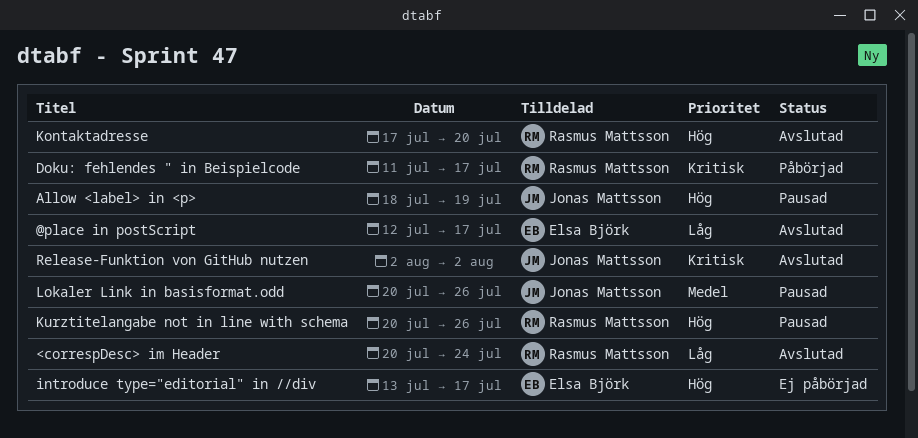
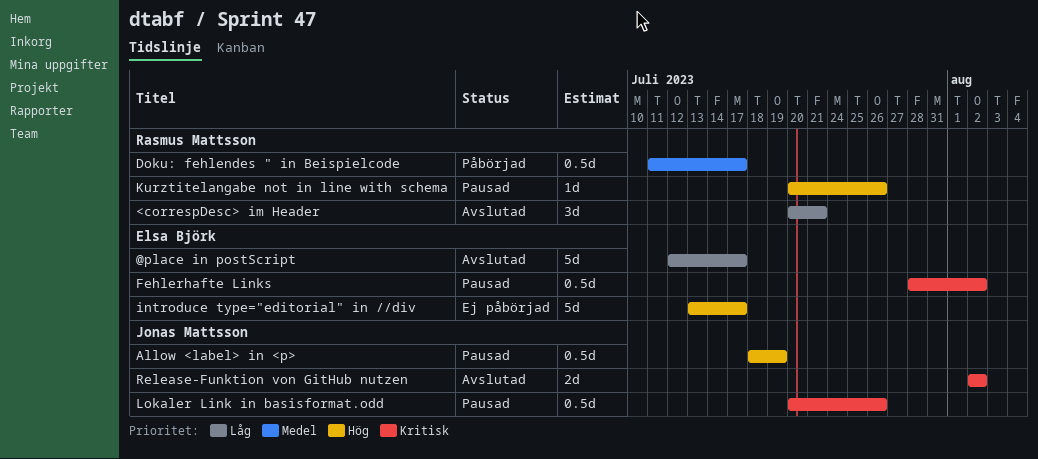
<correspDesc> im Header, due: Jul 24 -> Jul 21
Doku: fehlendes " in Beispielcode, priority: Kritisk -> Medel
Fehlerhafte Links: none -> present
Kontaktadresse: present -> none
Lokaler Link in basisformat.odd, priority: Medel -> Kritisk

